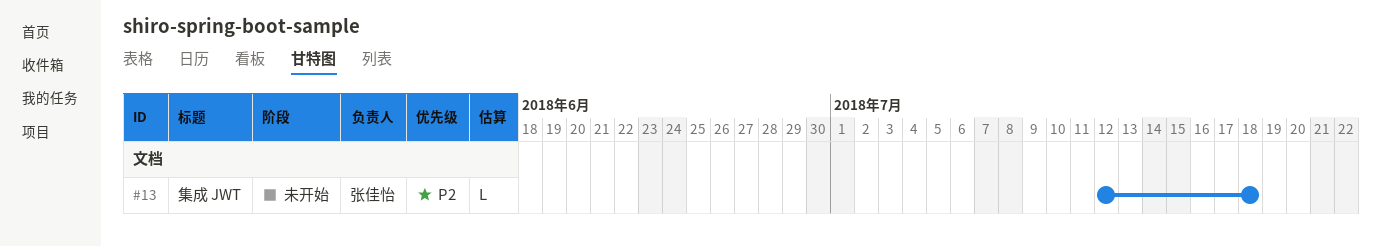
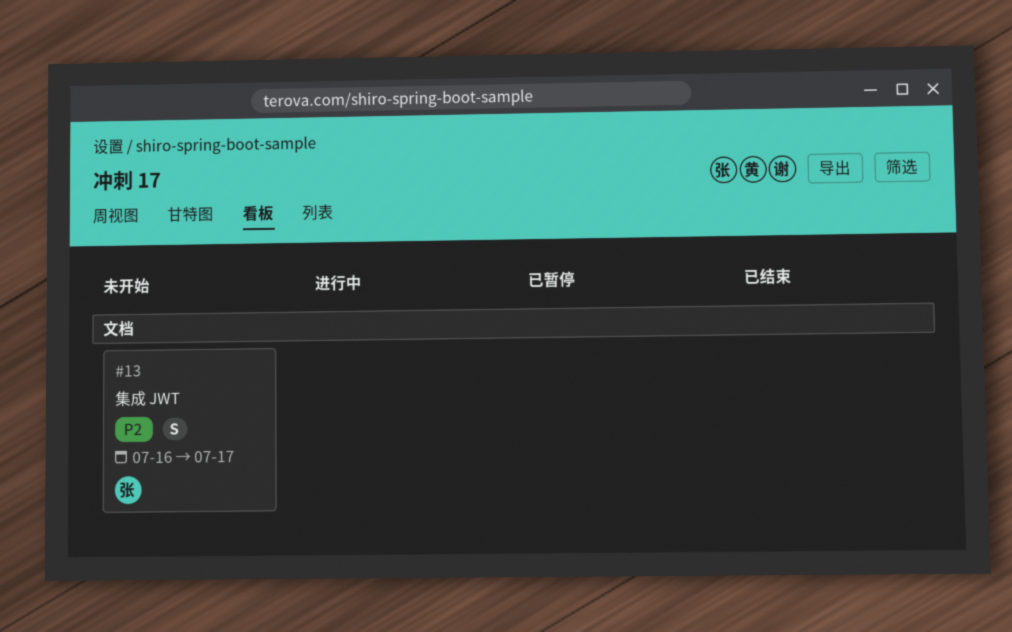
#13, estimate: L -> S
#13, start: Jul 12 -> Jul 16
#13, due: Jul 18 -> Jul 17

